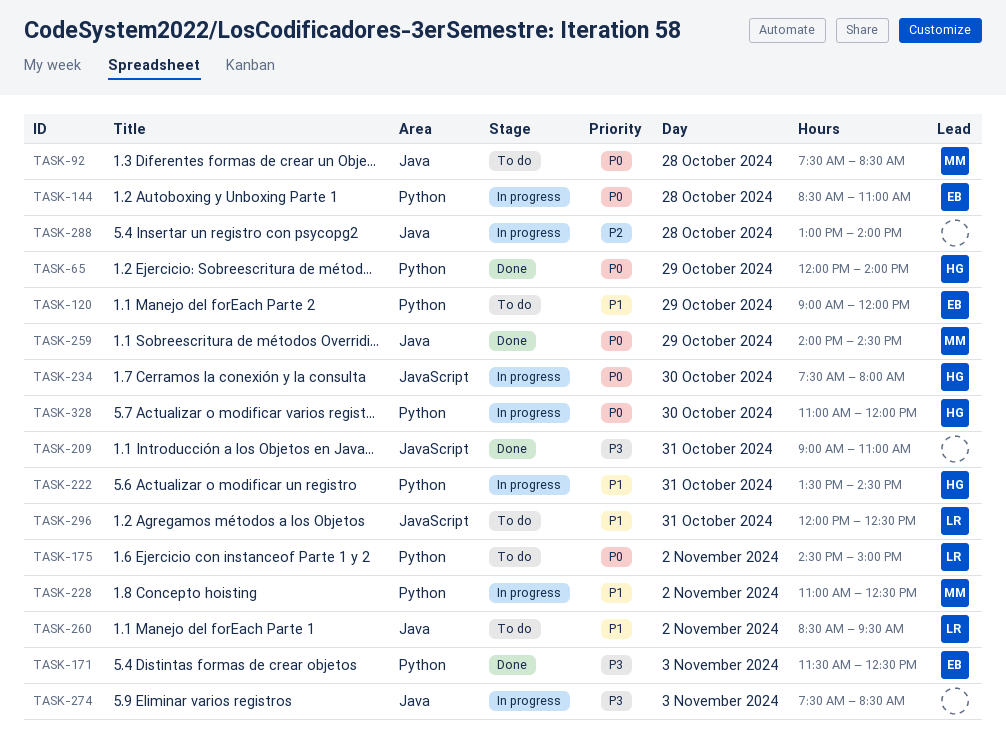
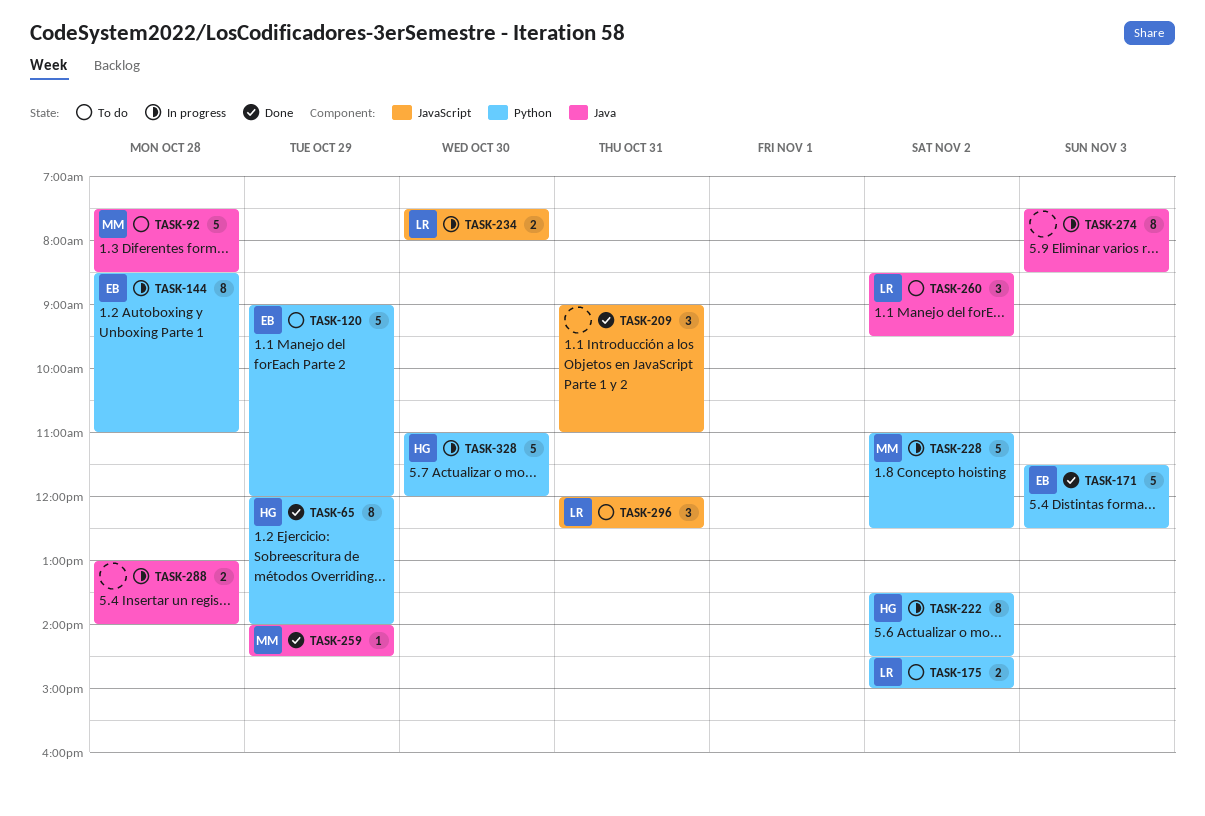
TASK-222, day: Oct 31 -> Nov 2
TASK-234, owner: HG -> LR

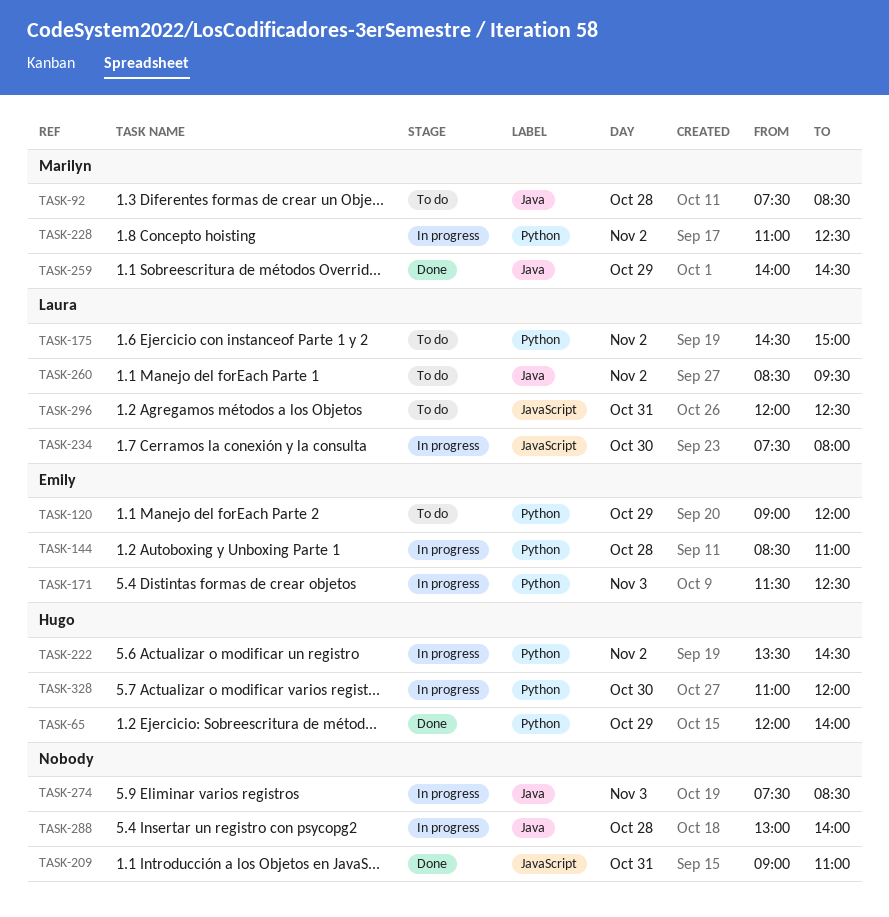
TASK-171, status: Done -> In progress

